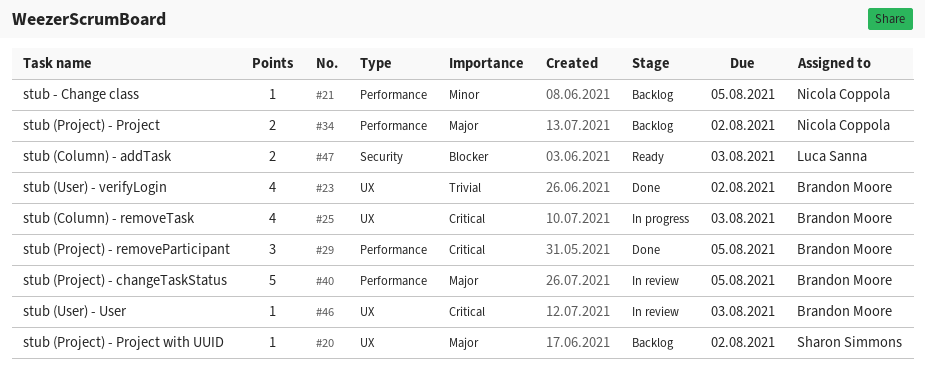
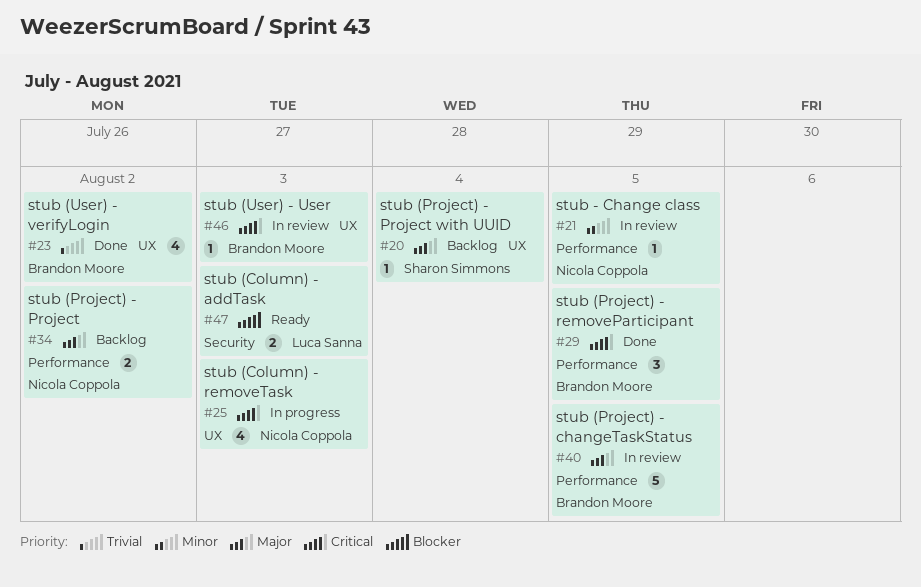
#20, due: Aug 2 -> Aug 4
#21, status: Backlog -> In review
#25, owner: Brandon Moore -> Nicola Coppola

